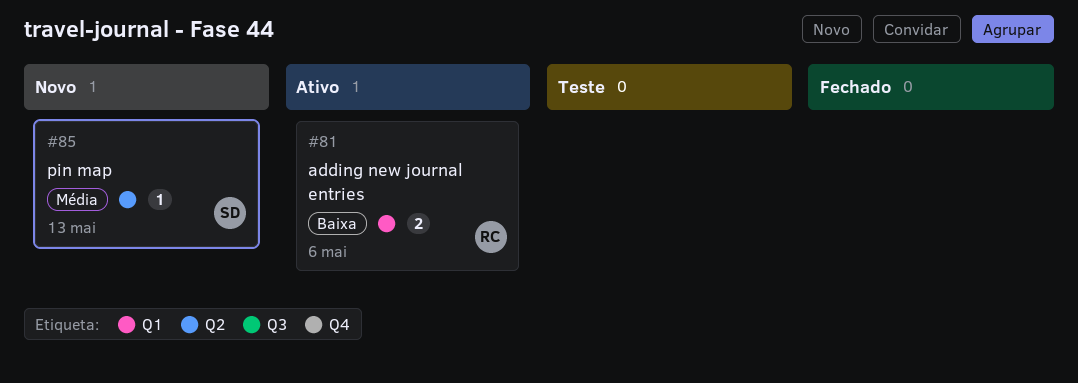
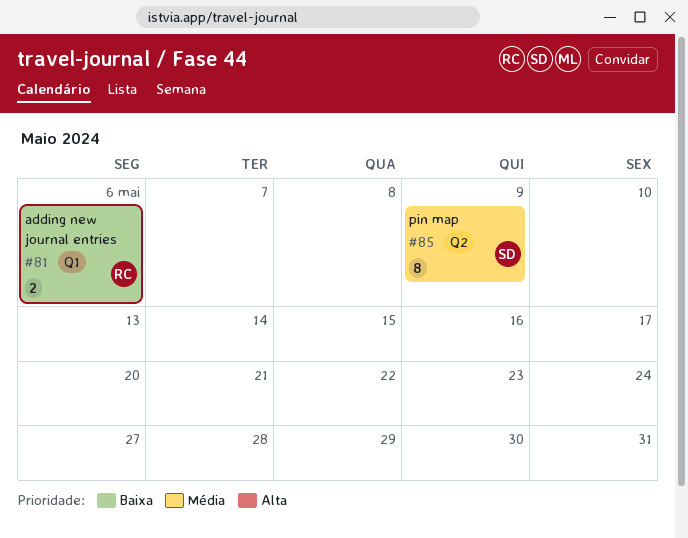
#85, estimate: 1 -> 8
#85, due: May 13 -> May 9

